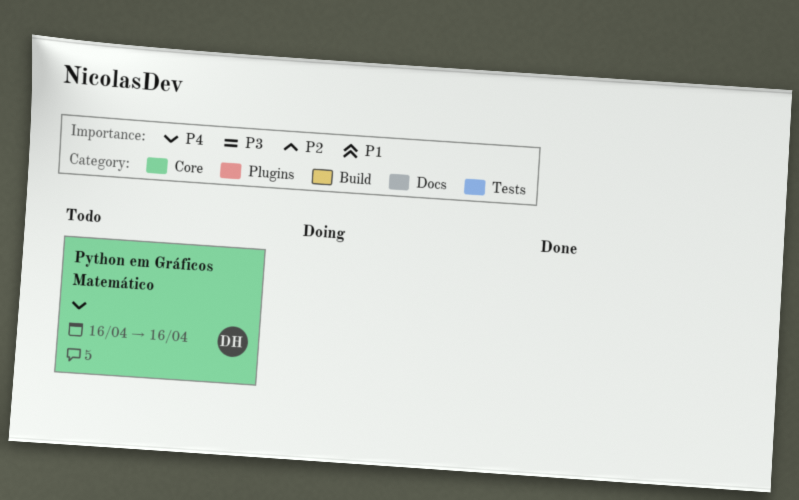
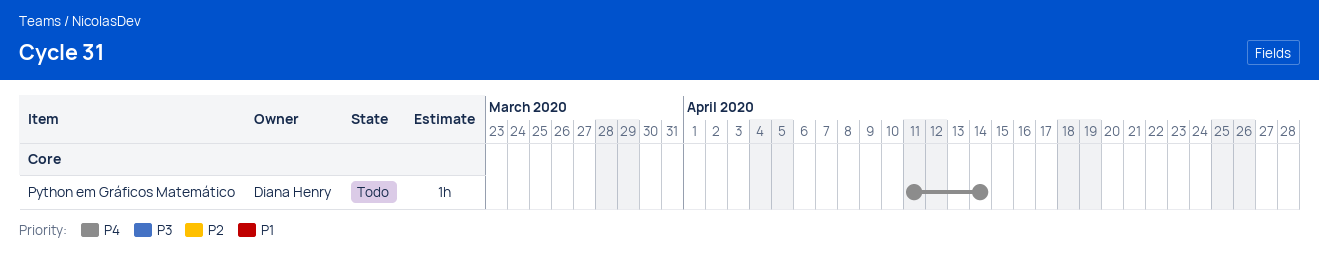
Python em Gráficos Matemático, start: Apr 16 -> Apr 11
Python em Gráficos Matemático, due: Apr 16 -> Apr 14

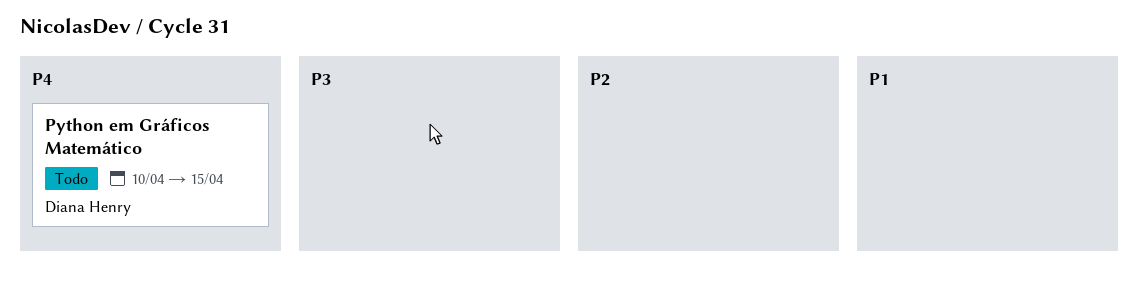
Python em Gráficos Matemático, start: Apr 11 -> Apr 10
Python em Gráficos Matemático, due: Apr 14 -> Apr 15

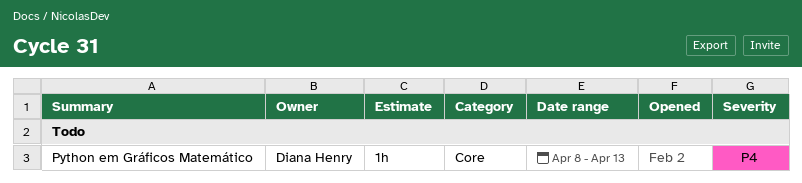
Python em Gráficos Matemático, start: Apr 10 -> Apr 8
Python em Gráficos Matemático, due: Apr 15 -> Apr 13

